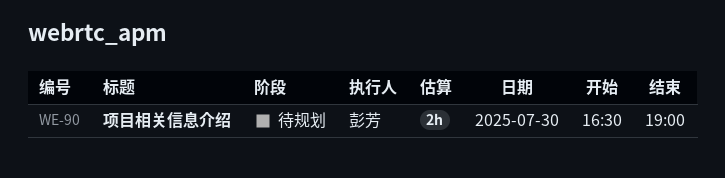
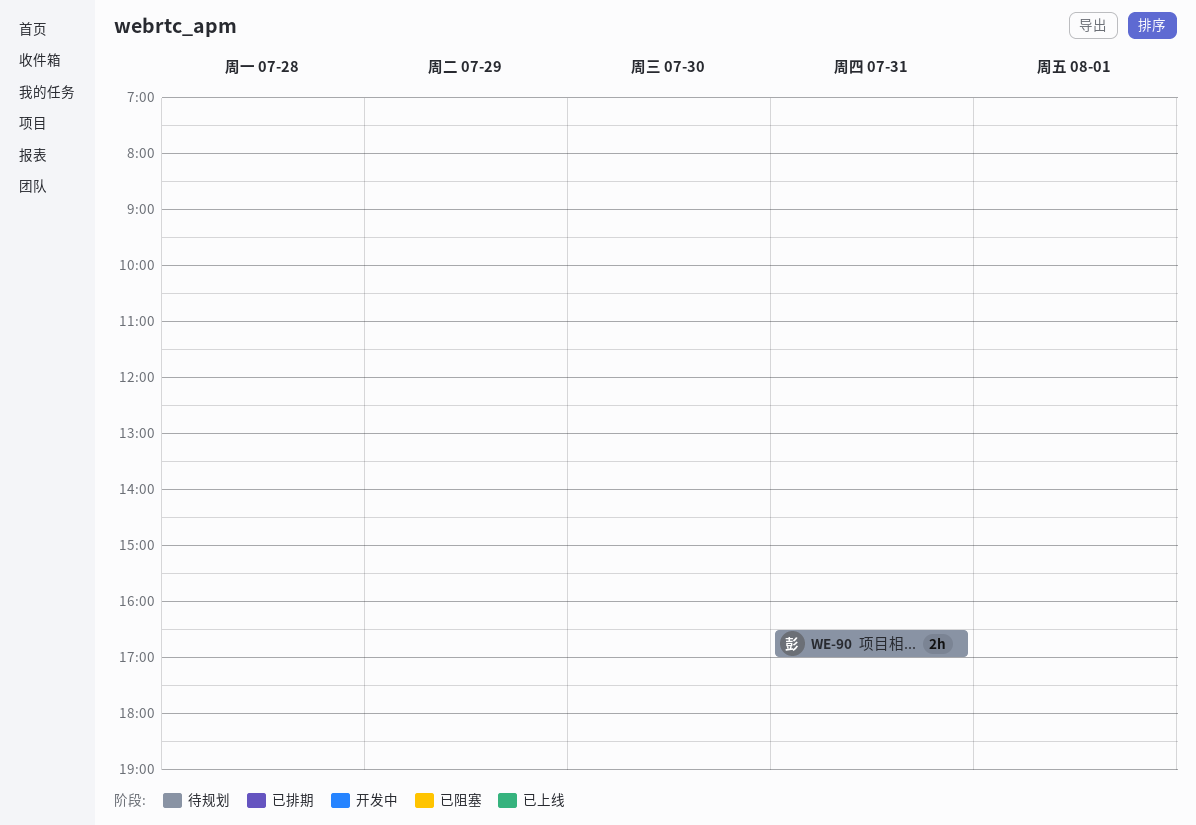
WE-90, day: Jul 30 -> Jul 31
WE-90, ends: 19:00 -> 17:00

